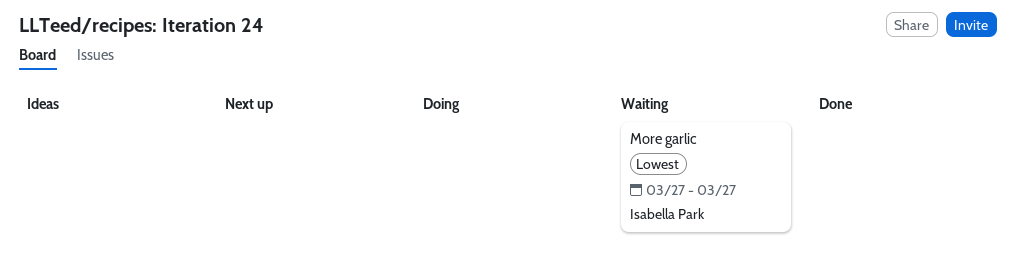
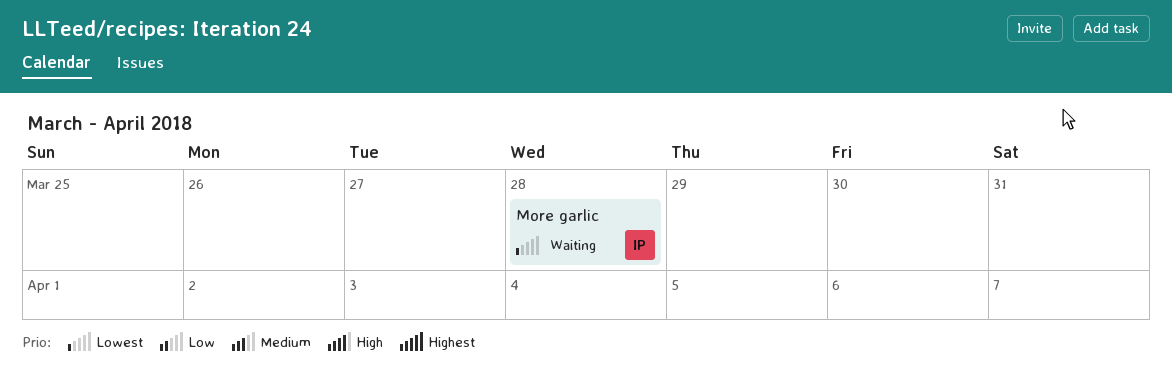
More garlic, due: Mar 27 -> Mar 28

